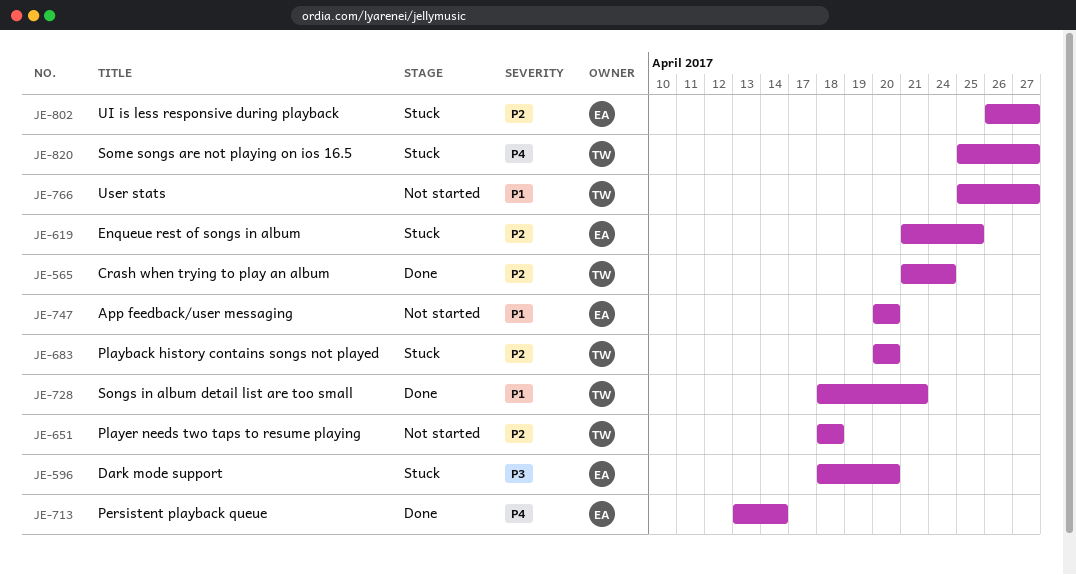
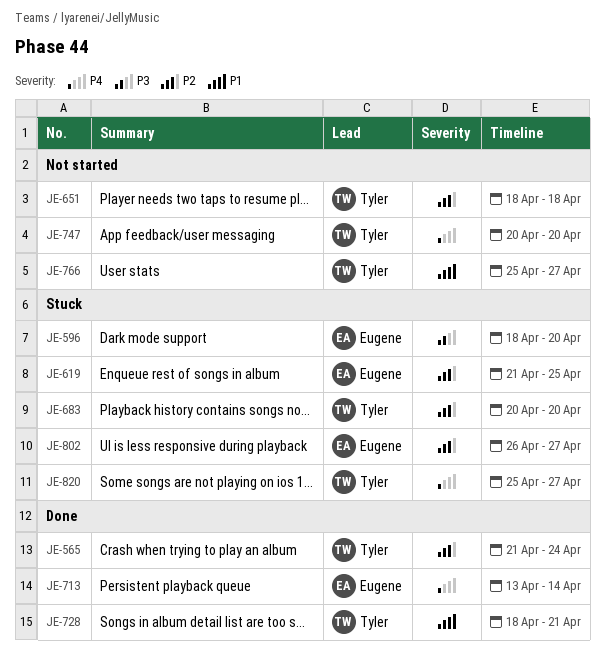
JE-747, owner: Eugene -> Tyler
JE-747, priority: P1 -> P4

